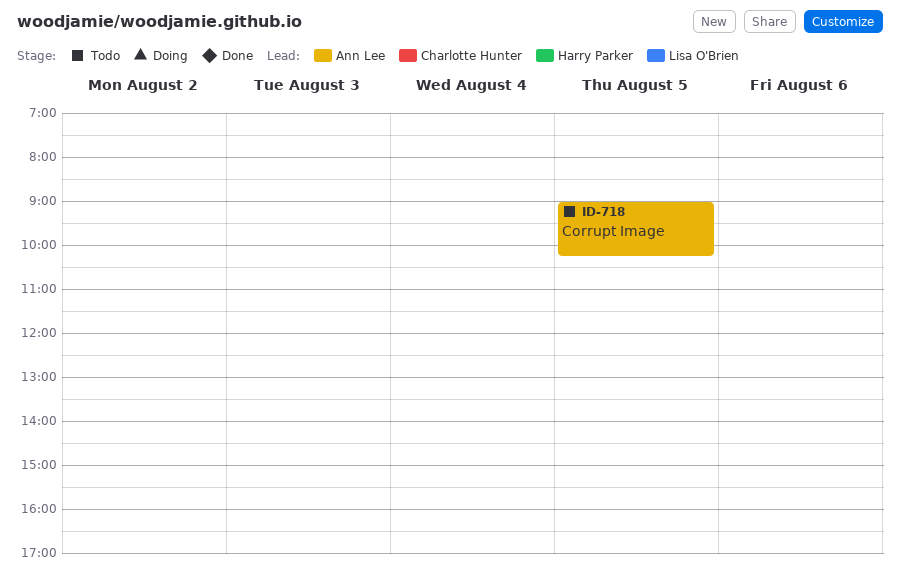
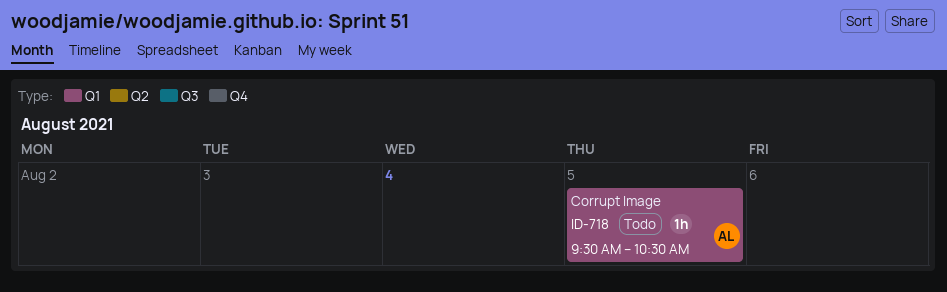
ID-718, begins: 09:00 -> 09:30
ID-718, ends: 10:15 -> 10:30

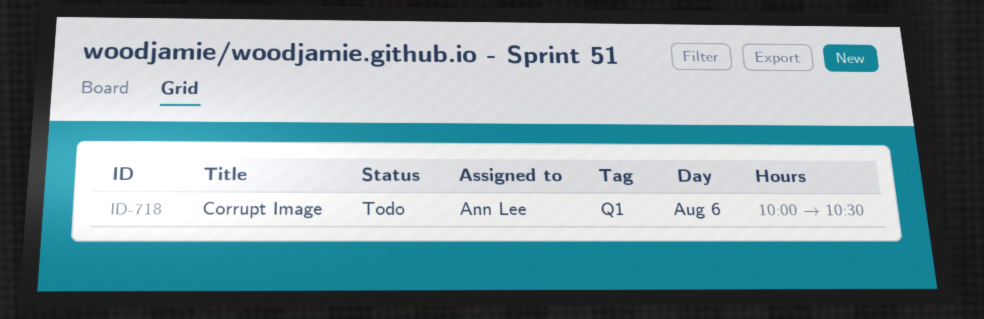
ID-718, day: Aug 5 -> Aug 6
ID-718, begins: 09:30 -> 10:00

